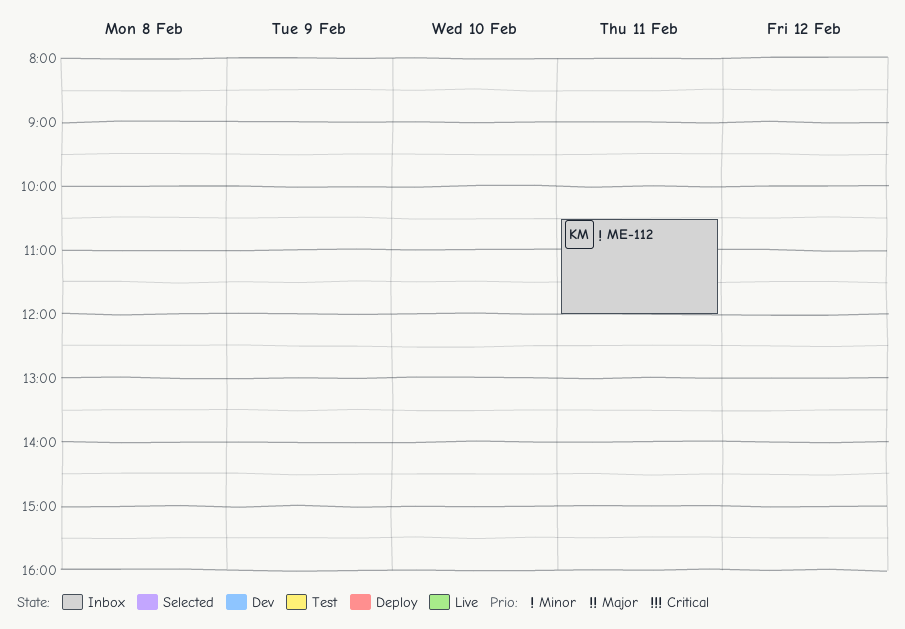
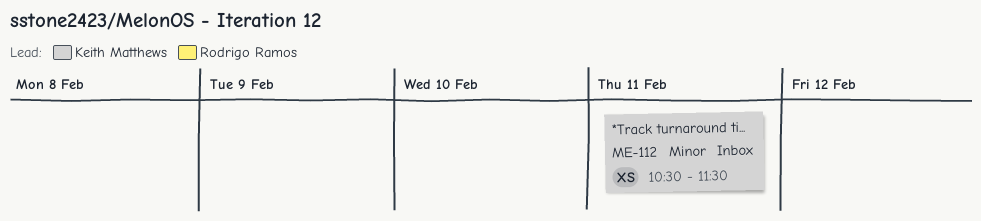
ME-112, ends: 12:00 -> 11:30

